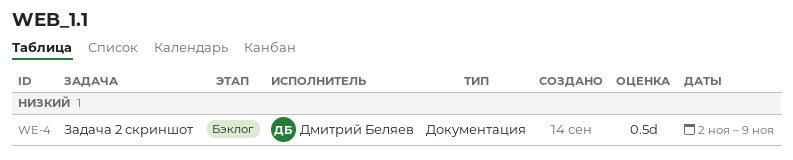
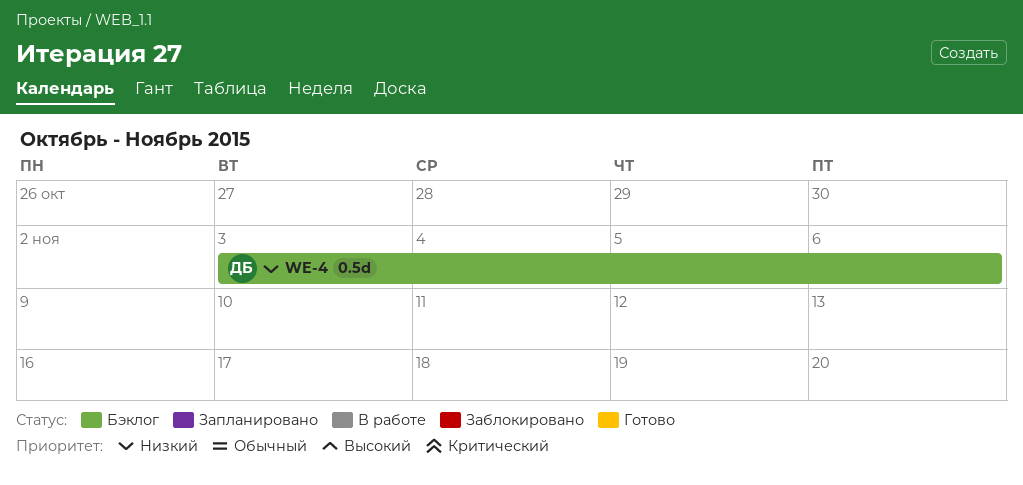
WE-4, start: Nov 2 -> Nov 3
WE-4, due: Nov 9 -> Nov 6

